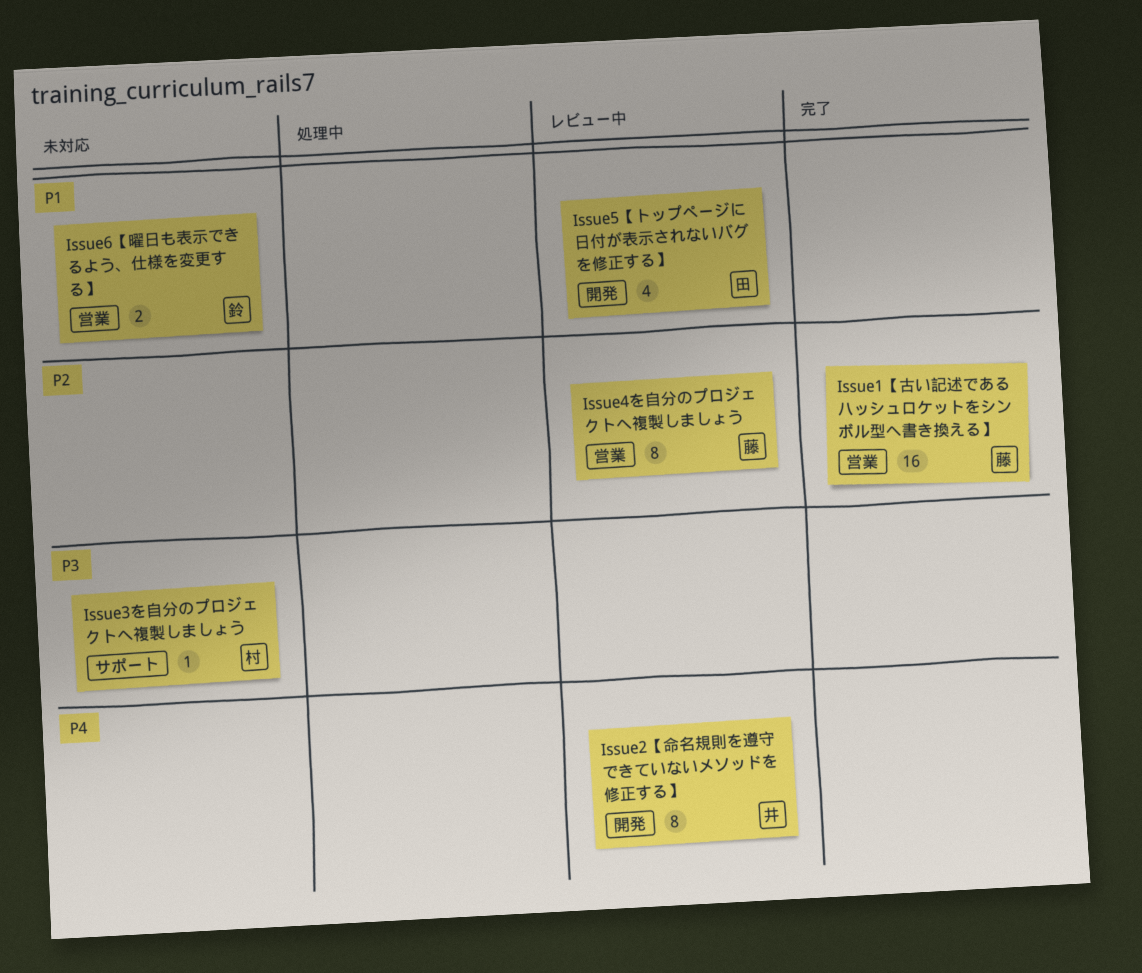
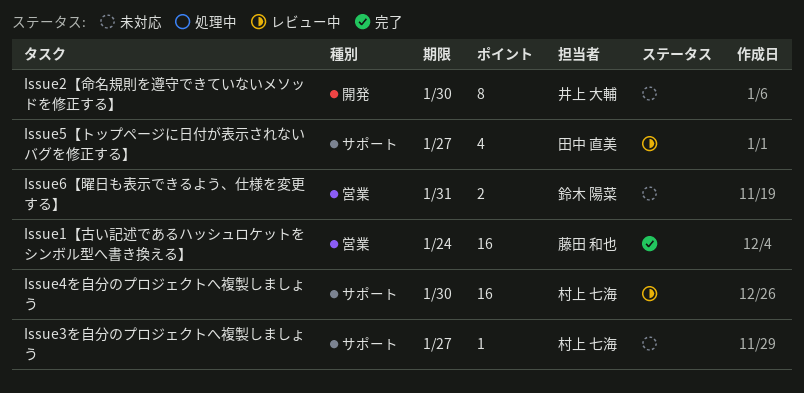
Issue2【命名規則を遵守できていないメソッドを修正する】, status: レビュー中 -> 未対応
Issue4を自分のプロジェクトへ複製しましょう, owner: 藤田 和也 -> 村上 七海
Issue4を自分のプロジェクトへ複製しましょう, label: 営業 -> サポート
Issue4を自分のプロジェクトへ複製しましょう, estimate: 8 -> 16
Issue5【トップページに日付が表示されないバグを修正する】, label: 開発 -> サポート

